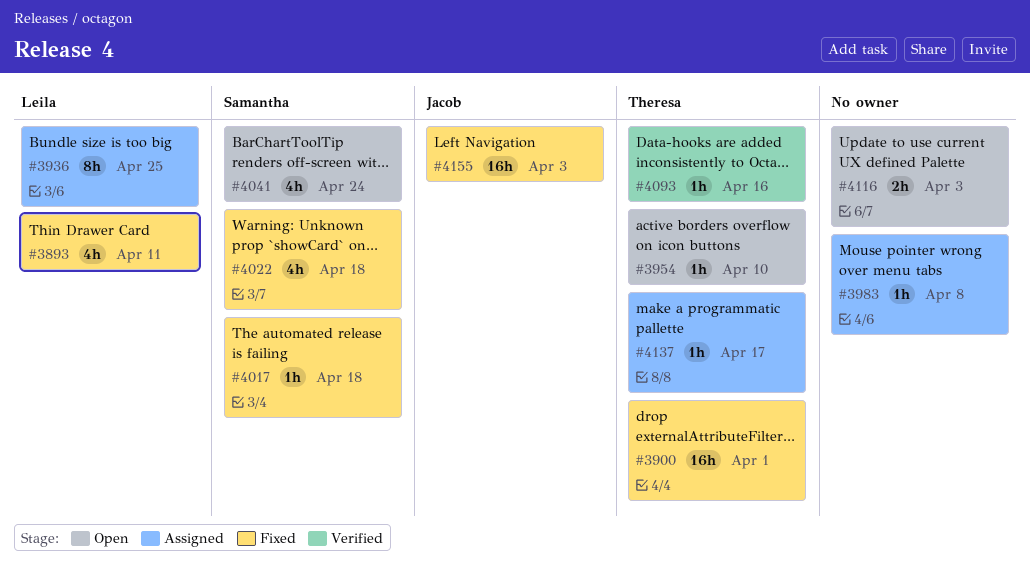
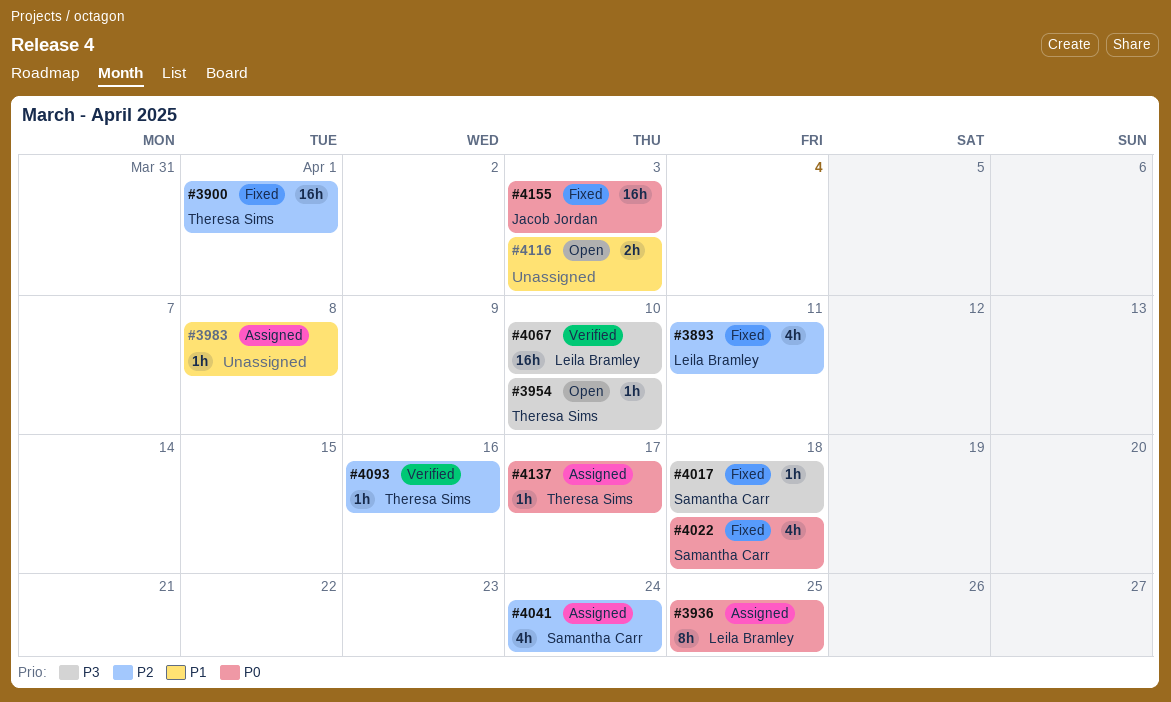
#4041, status: Open -> Assigned
#4067: none -> present

